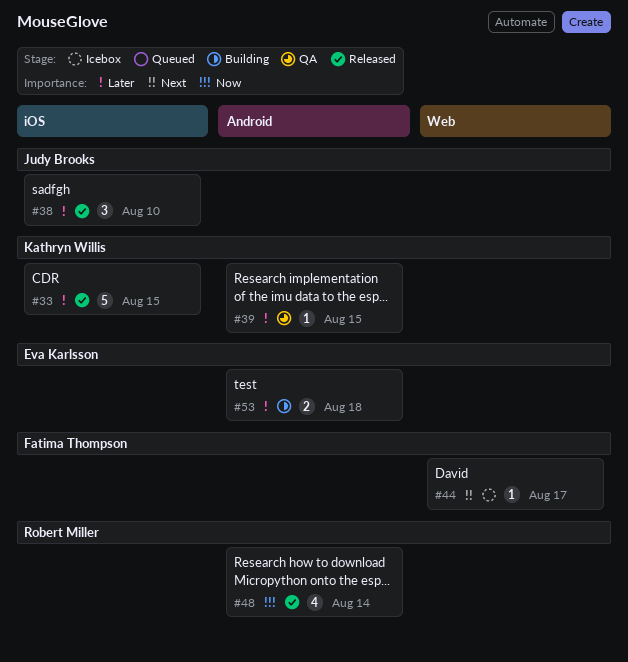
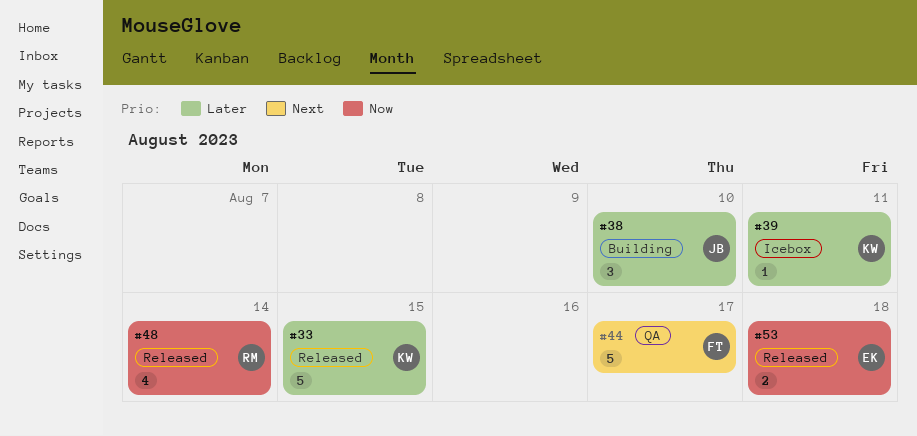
#38, status: Released -> Building
#39, status: QA -> Icebox
#39, due: Aug 15 -> Aug 11
#44, status: Icebox -> QA
#44, estimate: 1 -> 5
#53, status: Building -> Released
#53, priority: Later -> Now

